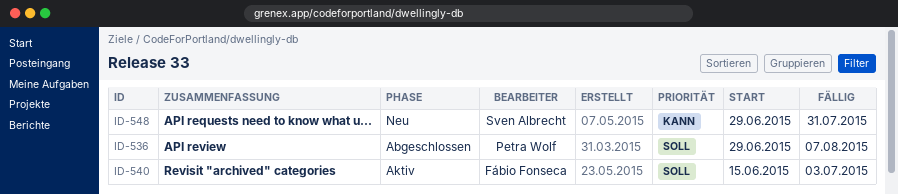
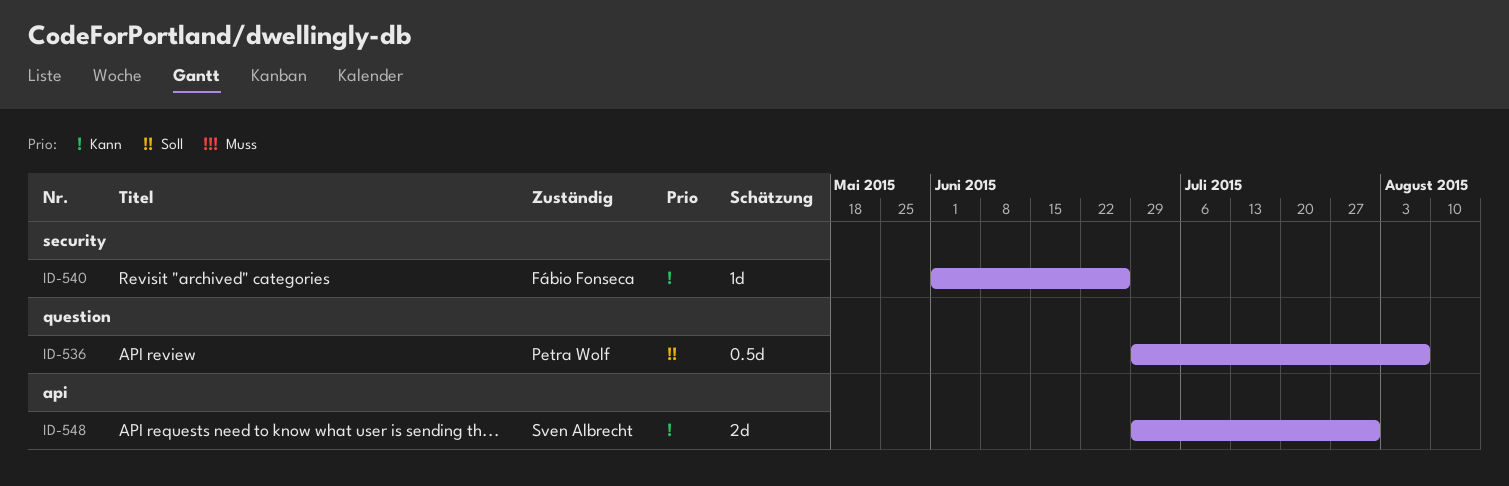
ID-540, priority: Soll -> Kann
ID-540, start: Jun 15 -> Jun 1
ID-540, due: Jul 3 -> Jun 26

